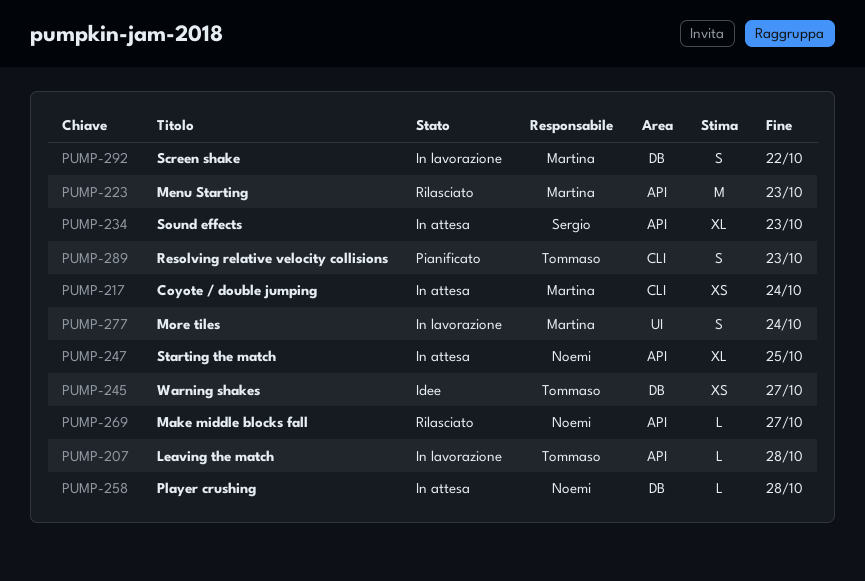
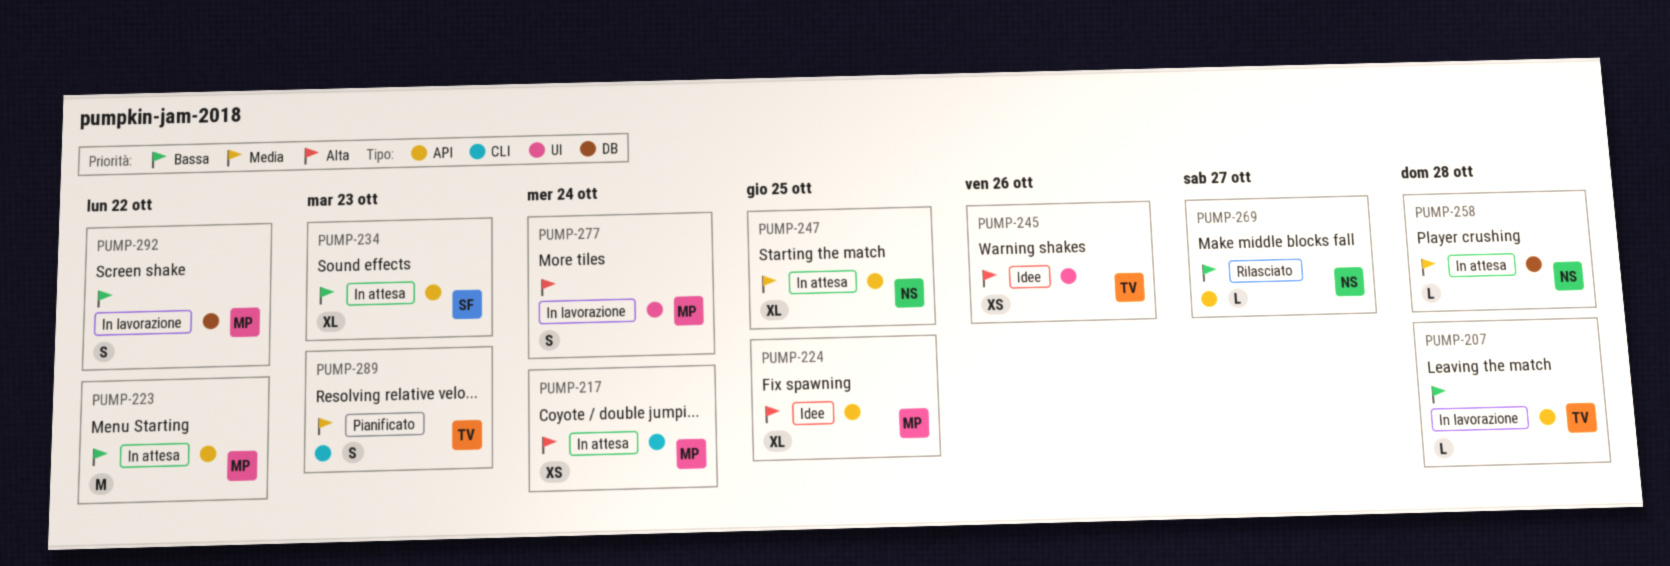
PUMP-223, status: Rilasciato -> In attesa
PUMP-223, due: Oct 23 -> Oct 22
PUMP-224: none -> present
PUMP-245, label: DB -> UI
PUMP-245, due: Oct 27 -> Oct 26

